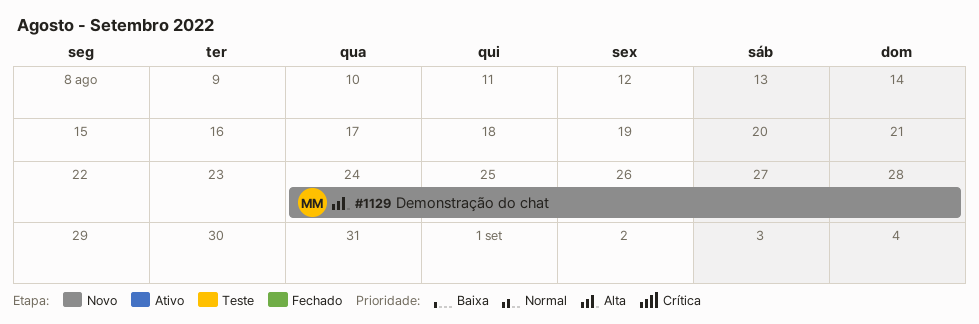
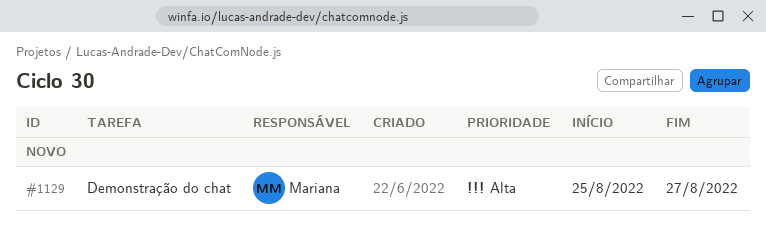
#1129, start: Aug 24 -> Aug 25
#1129, due: Aug 28 -> Aug 27

